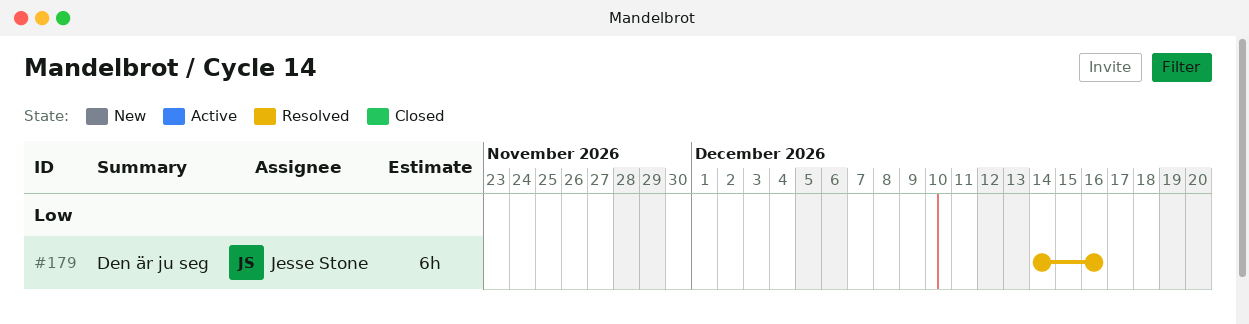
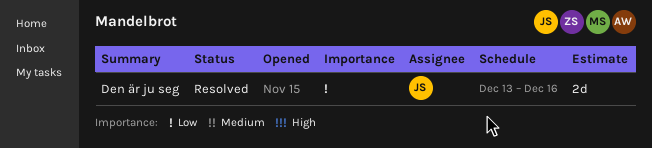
Den är ju seg, estimate: 6h -> 2d
Den är ju seg, start: Dec 14 -> Dec 13

